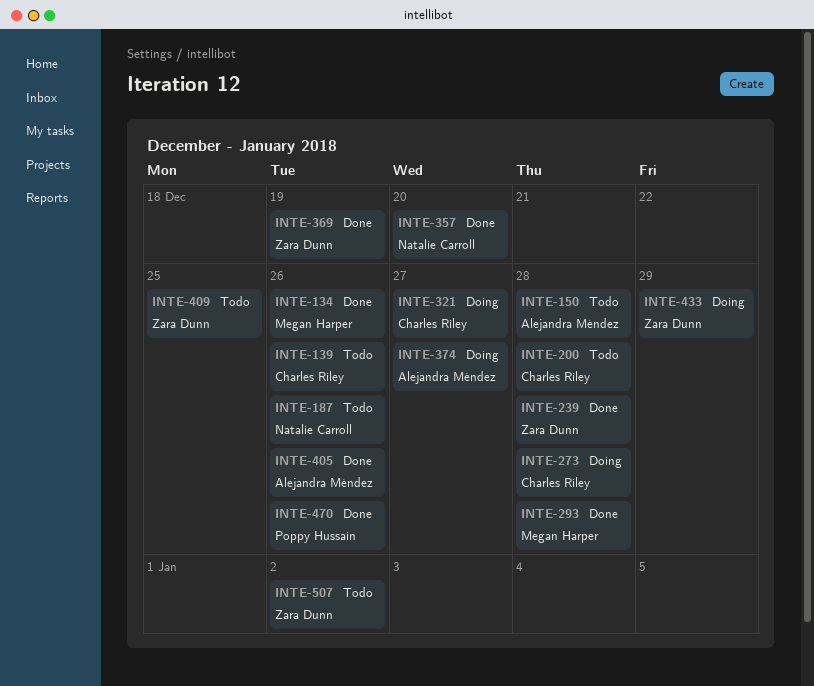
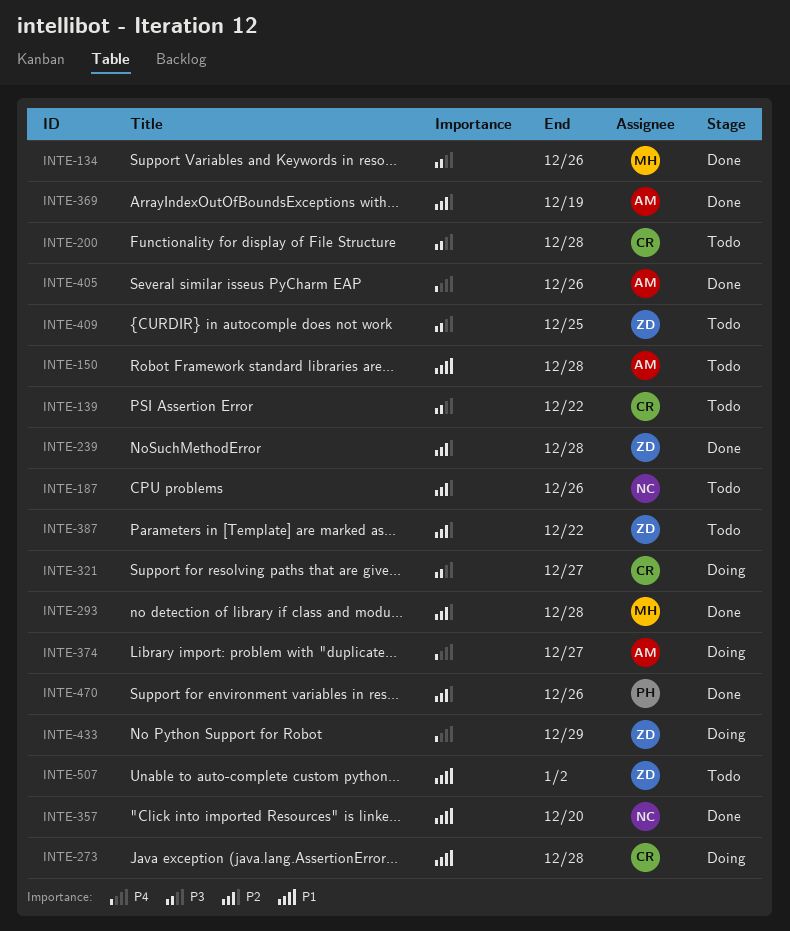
INTE-139, due: Dec 26 -> Dec 22
INTE-369, owner: Zara Dunn -> Alejandra Méndez
INTE-387: none -> present

